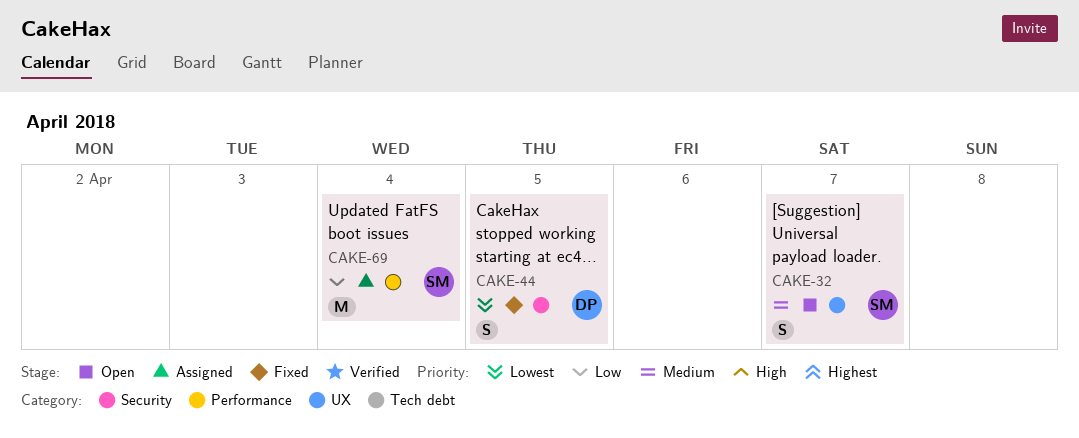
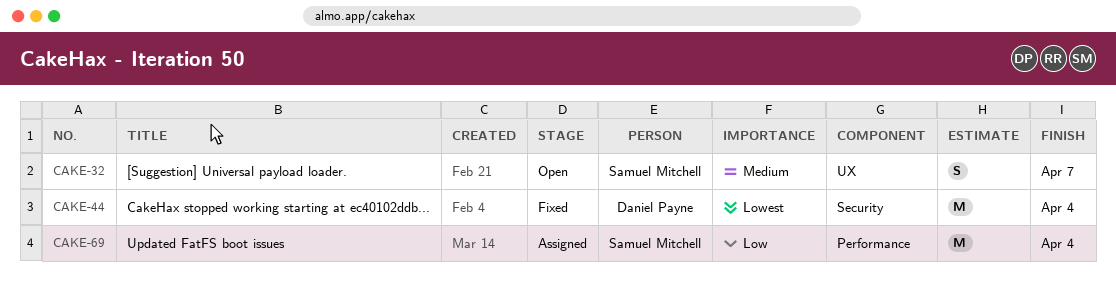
CAKE-44, estimate: S -> M
CAKE-44, due: Apr 5 -> Apr 4

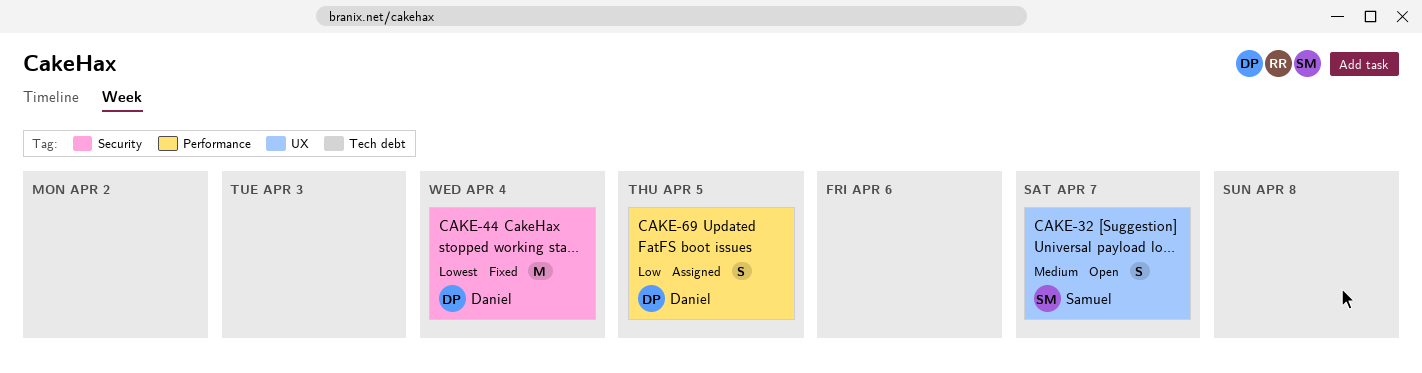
CAKE-69, owner: Samuel Mitchell -> Daniel Payne
CAKE-69, estimate: M -> S
CAKE-69, due: Apr 4 -> Apr 5

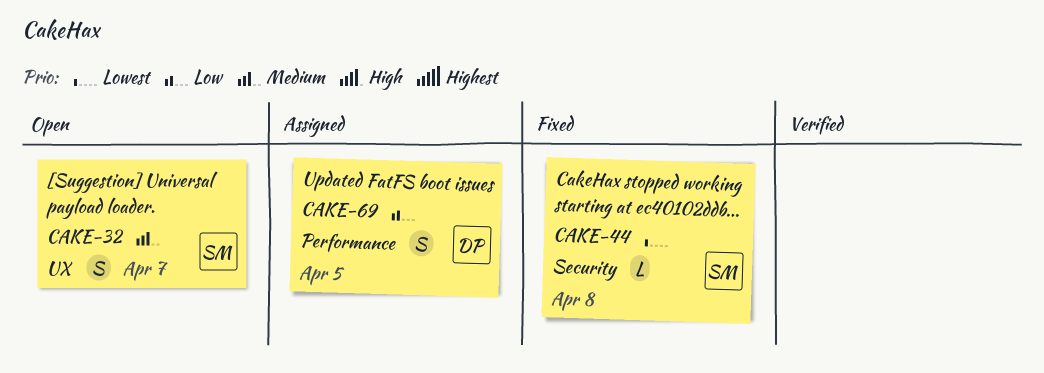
CAKE-44, owner: Daniel -> Samuel
CAKE-44, estimate: M -> L
CAKE-44, due: Apr 4 -> Apr 8

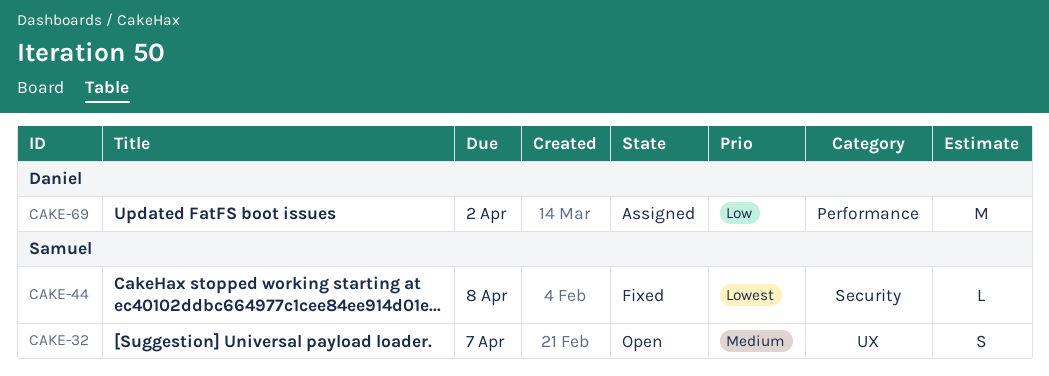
CAKE-69, estimate: S -> M
CAKE-69, due: Apr 5 -> Apr 2

